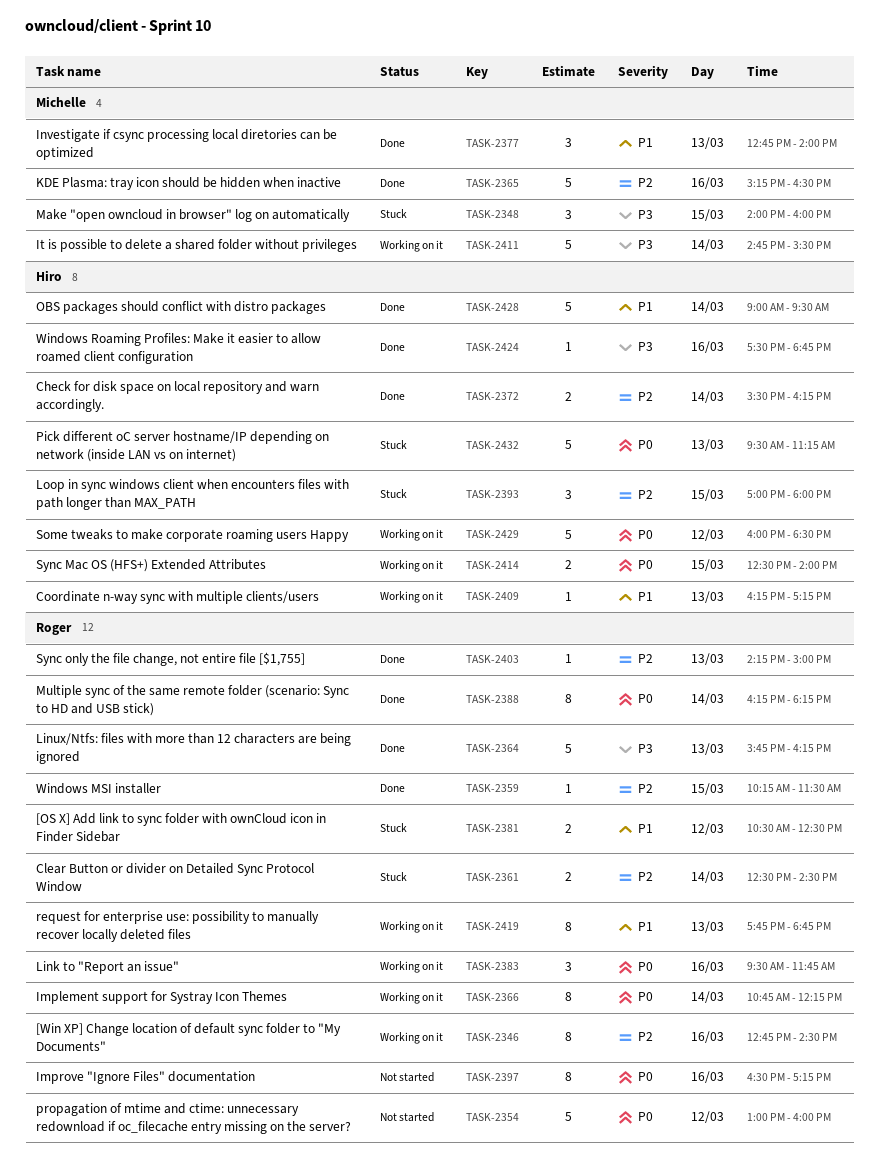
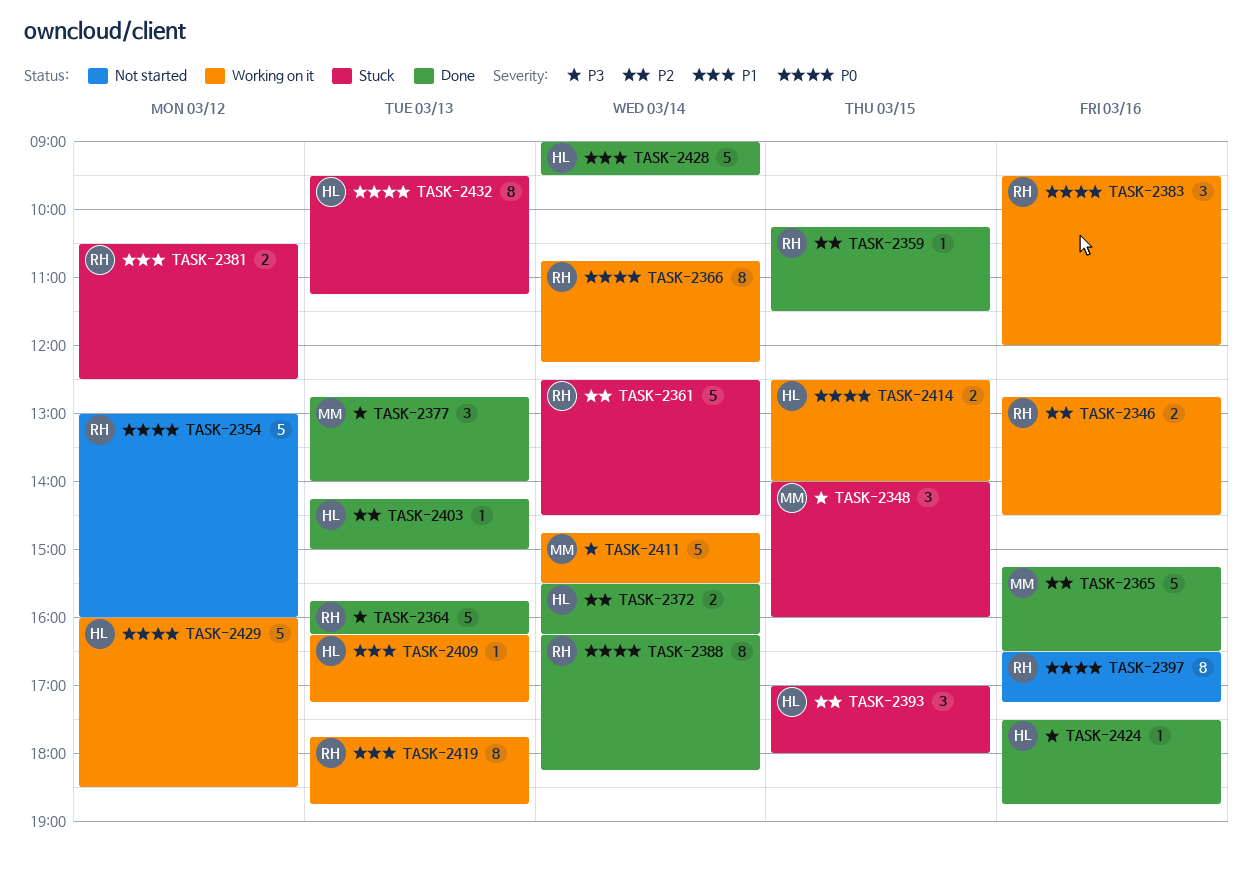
TASK-2346, estimate: 8 -> 2
TASK-2361, estimate: 2 -> 5
TASK-2377, priority: P1 -> P3
TASK-2383, ends: 11:45 -> 12:00
TASK-2403, owner: Roger -> Hiro
TASK-2432, estimate: 5 -> 8

